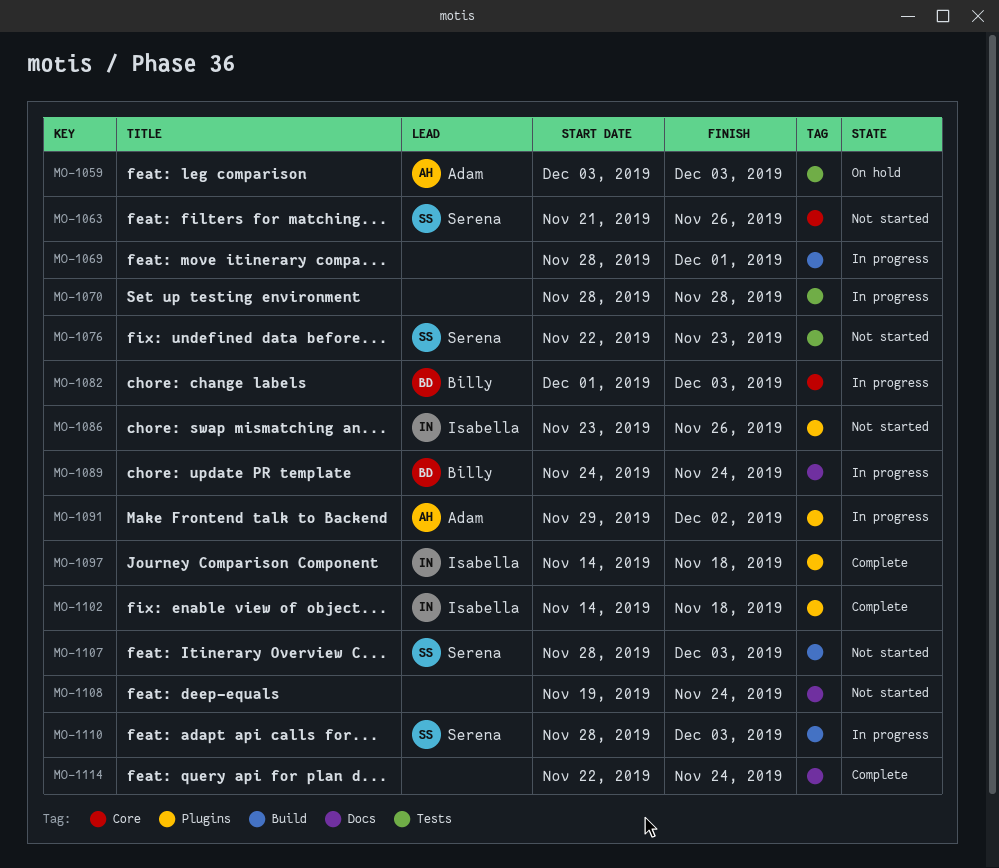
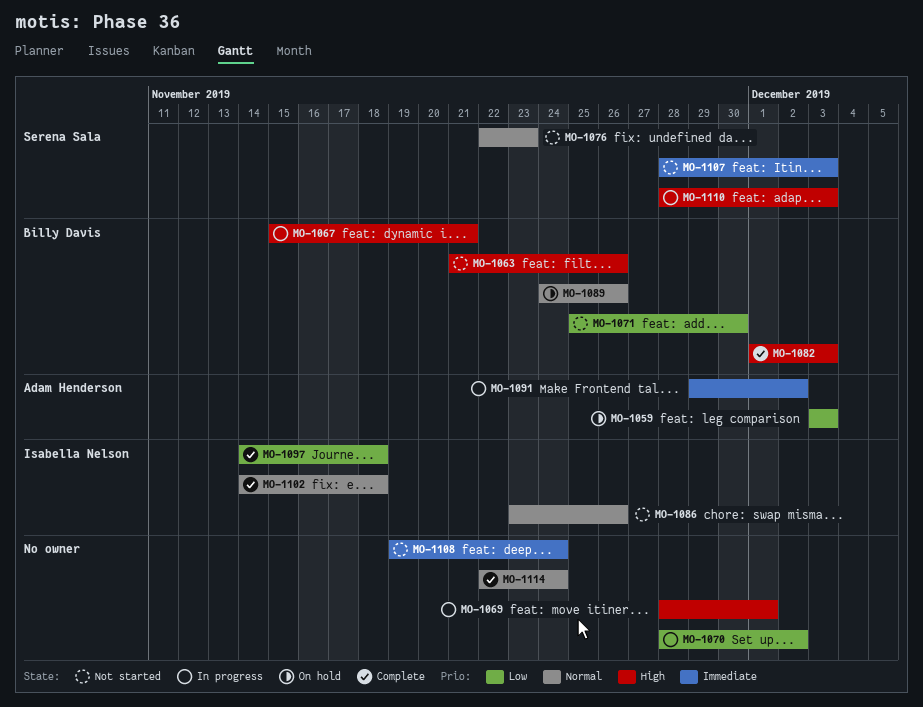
MO-1063, owner: Serena Sala -> Billy Davis
MO-1067: none -> present
MO-1070, due: Nov 28 -> Dec 2
MO-1071: none -> present
MO-1082, status: In progress -> Complete
MO-1089, status: In progress -> On hold
MO-1089, due: Nov 24 -> Nov 26

